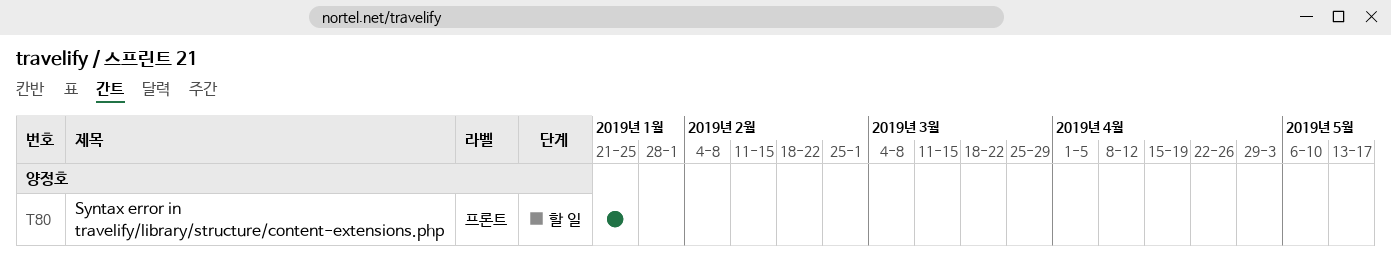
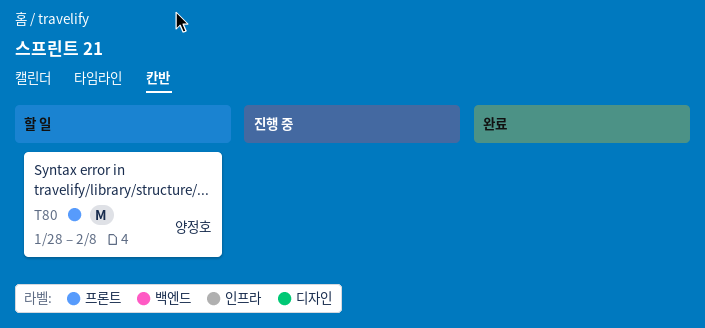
T80, start: Jan 21 -> Jan 28
T80, due: Jan 25 -> Feb 8

